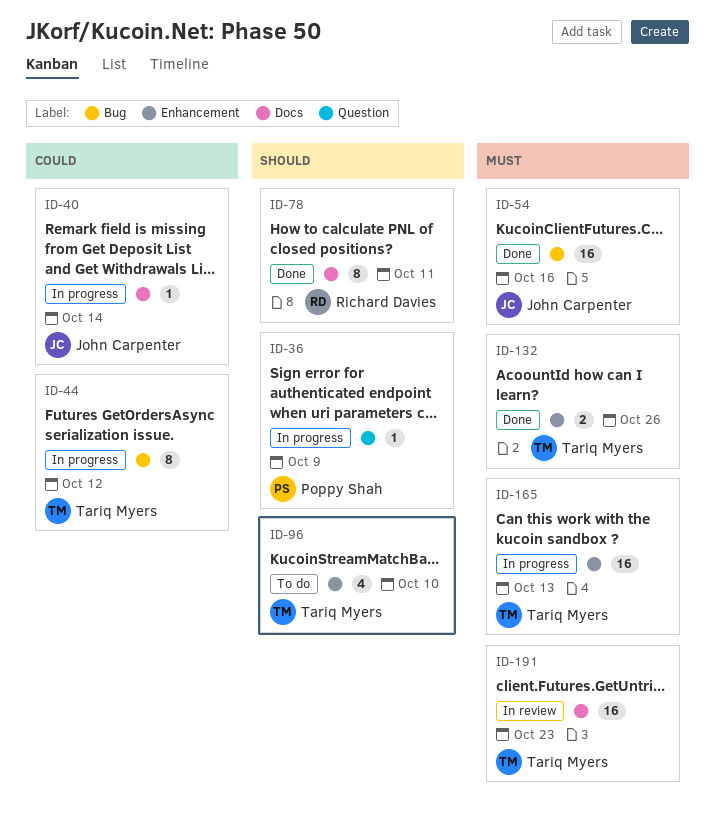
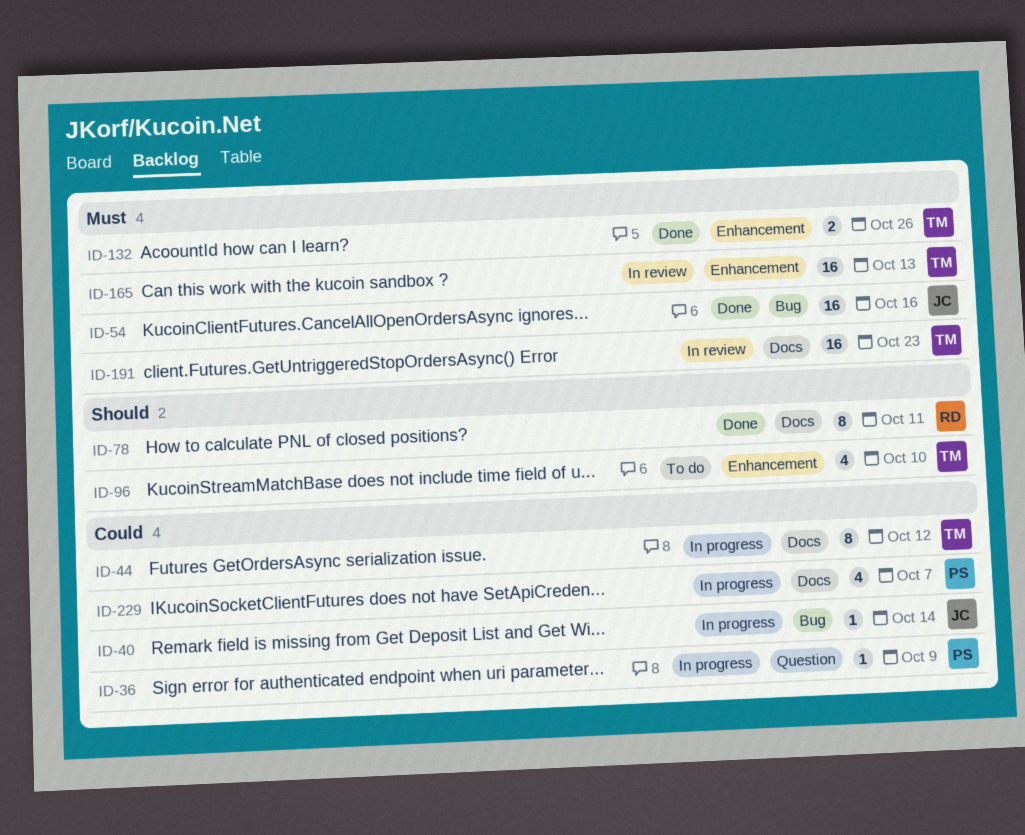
ID-36, priority: Should -> Could
ID-40, label: Docs -> Bug
ID-44, label: Bug -> Docs
ID-165, status: In progress -> In review
ID-229: none -> present

